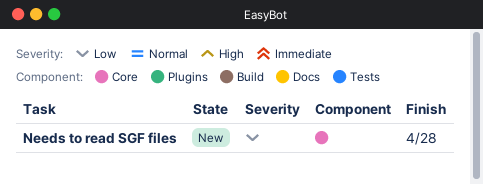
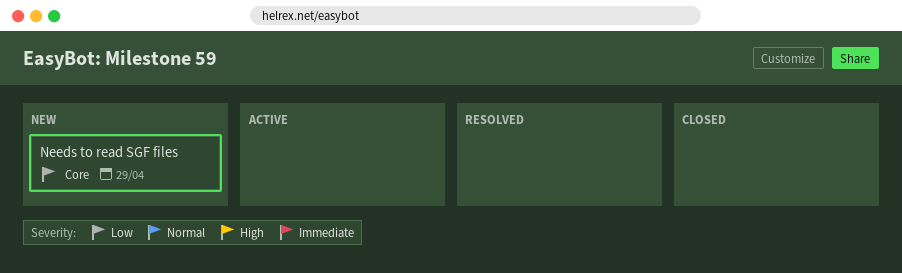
Needs to read SGF files, due: Apr 28 -> Apr 29

